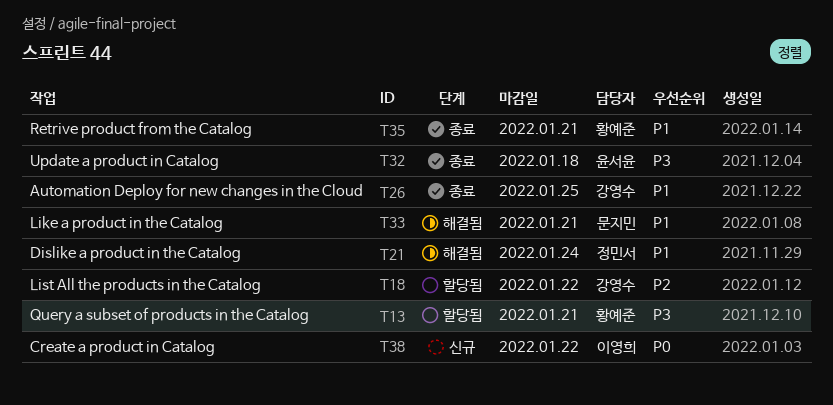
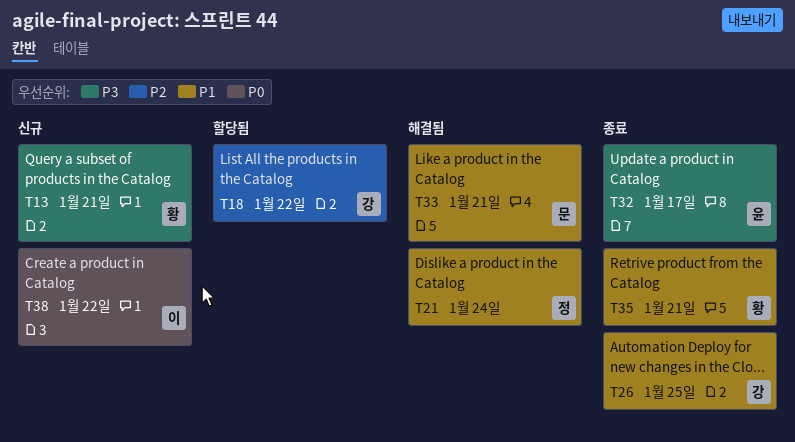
T13, status: 할당됨 -> 신규
T32, due: Jan 18 -> Jan 17

